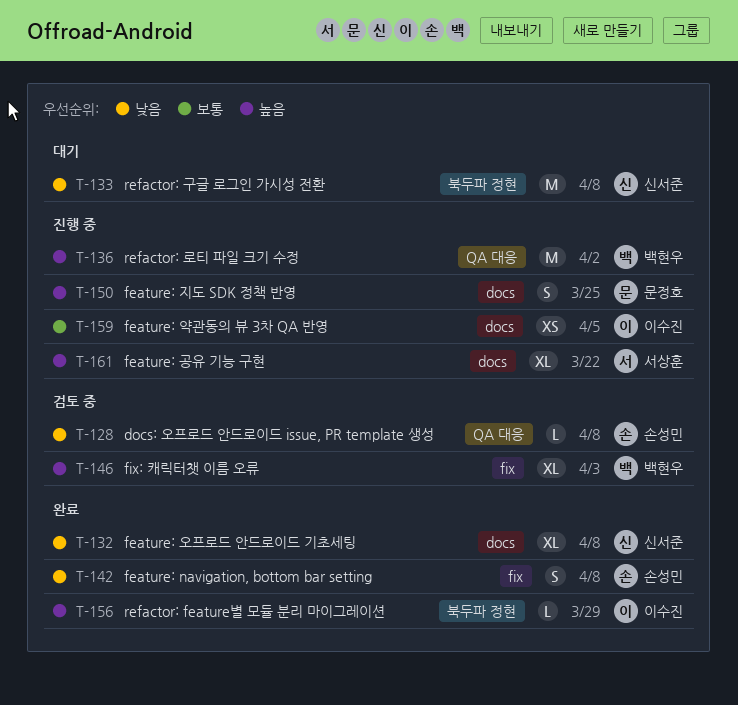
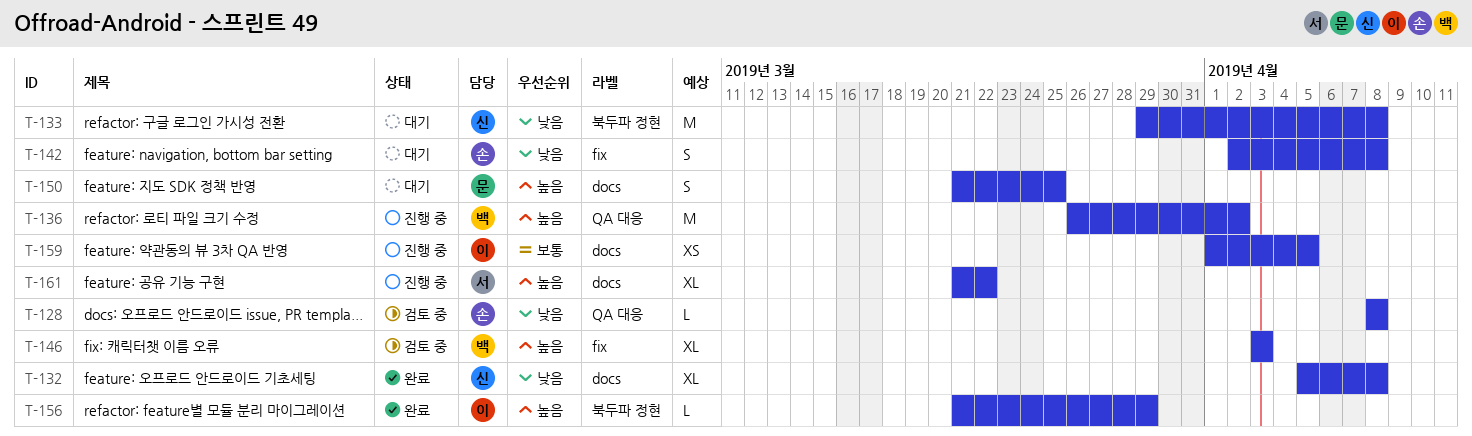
T-142, status: 완료 -> 대기
T-150, status: 진행 중 -> 대기

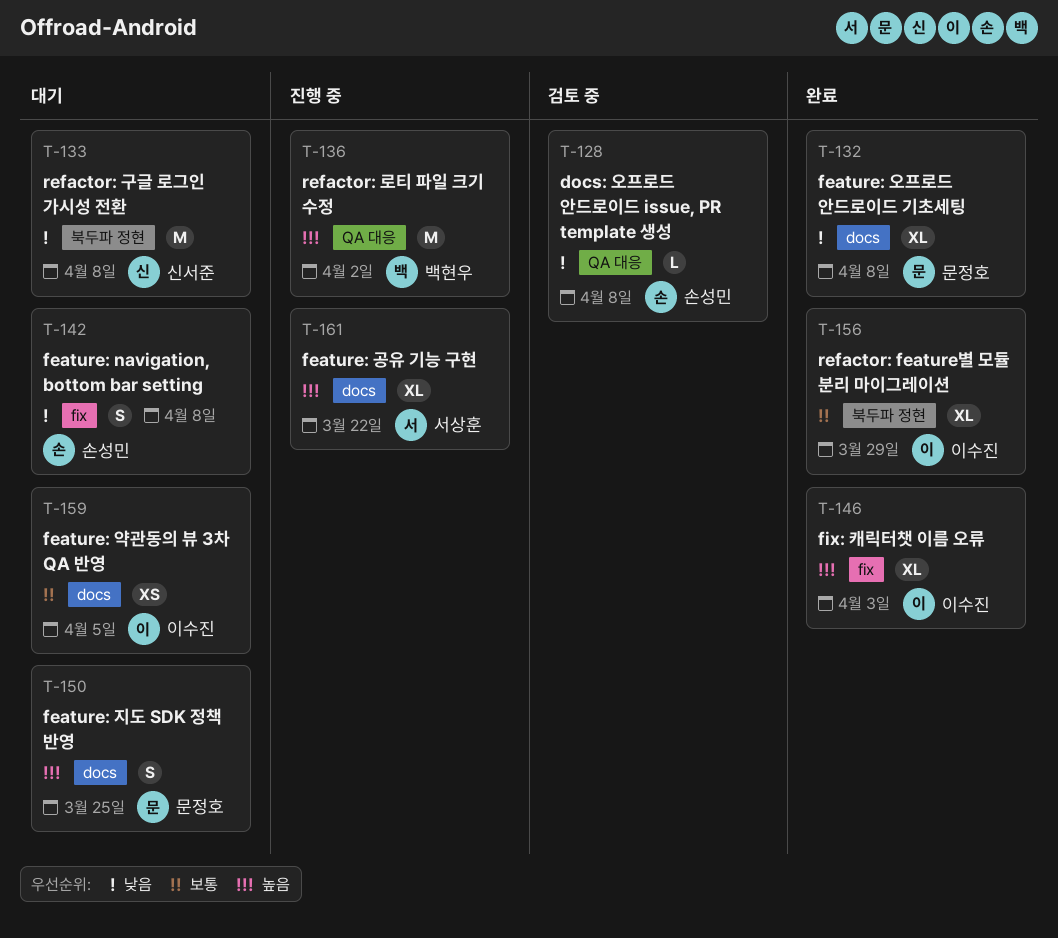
T-132, owner: 신서준 -> 문정호
T-146, status: 검토 중 -> 완료
T-146, owner: 백현우 -> 이수진
T-156, priority: 높음 -> 보통
T-156, estimate: L -> XL
T-159, status: 진행 중 -> 대기

